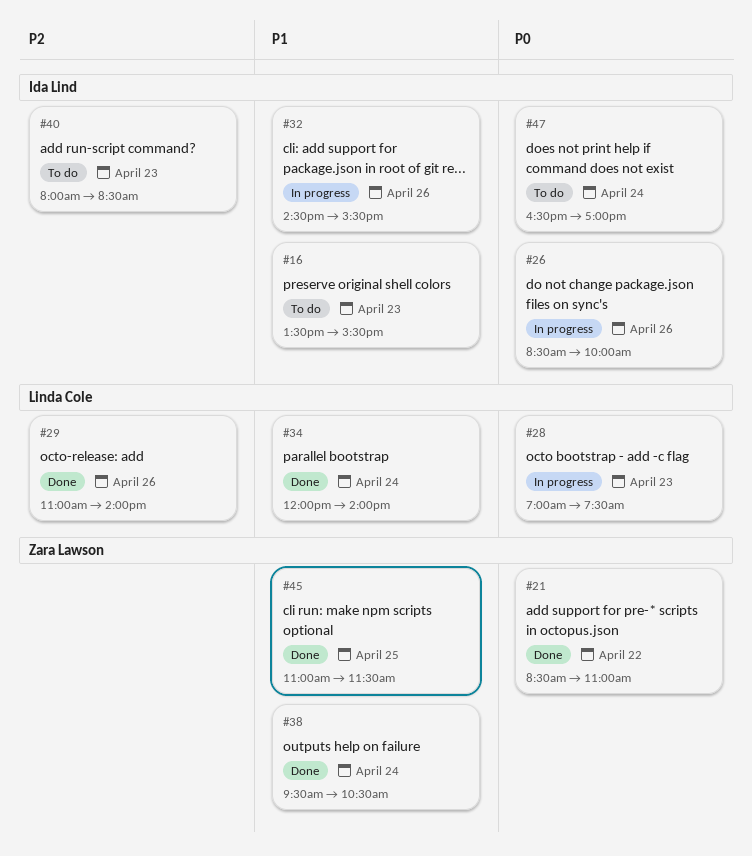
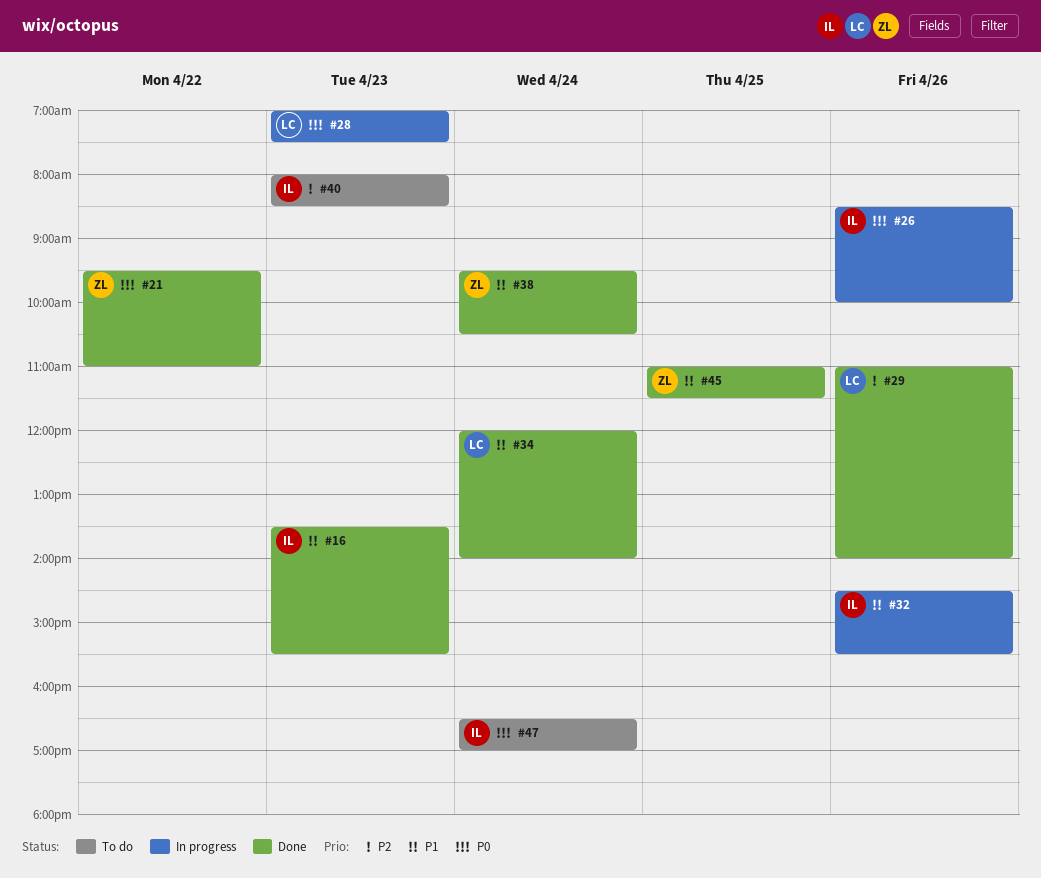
#16, status: To do -> Done
#21, begins: 08:30 -> 09:30

